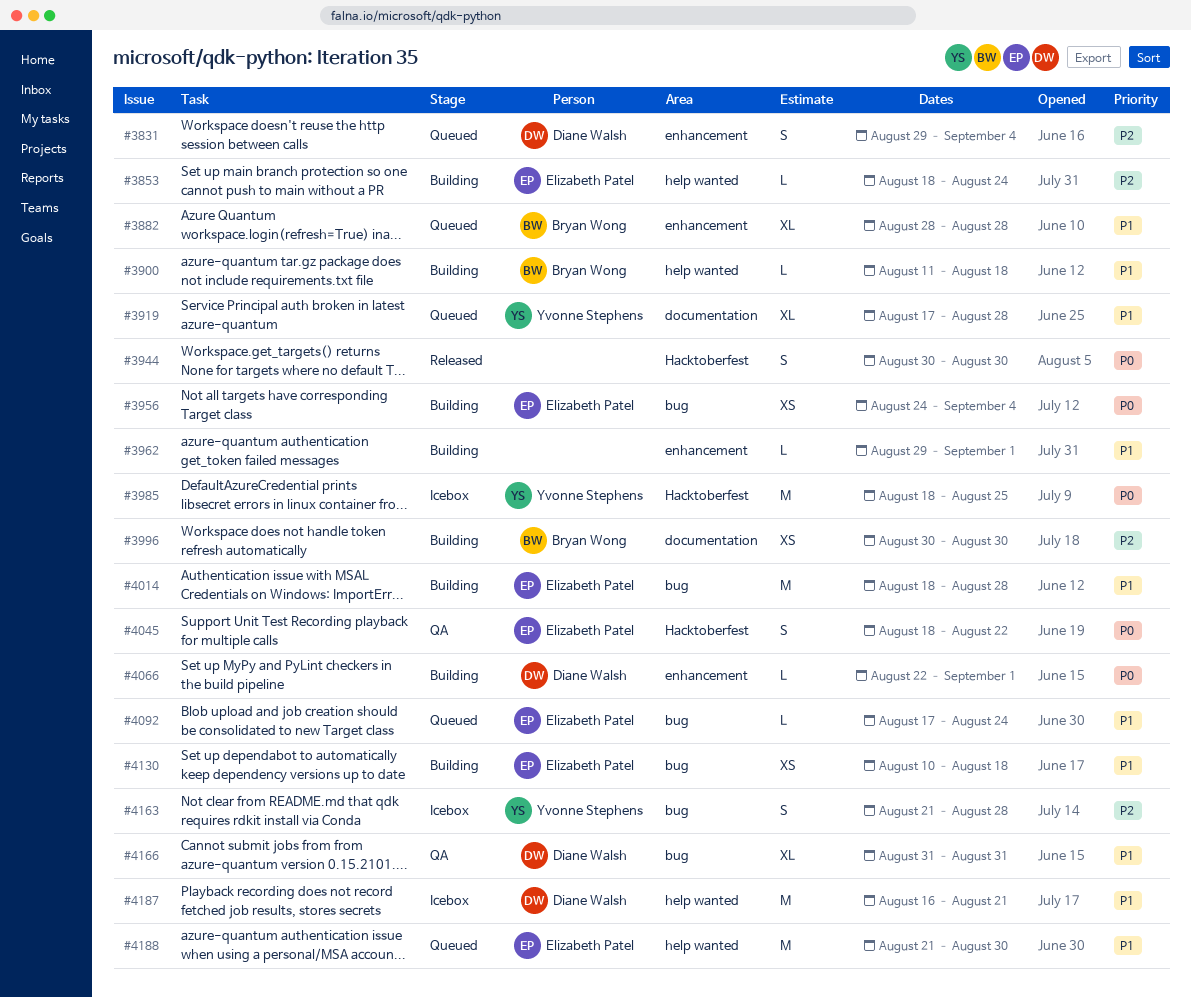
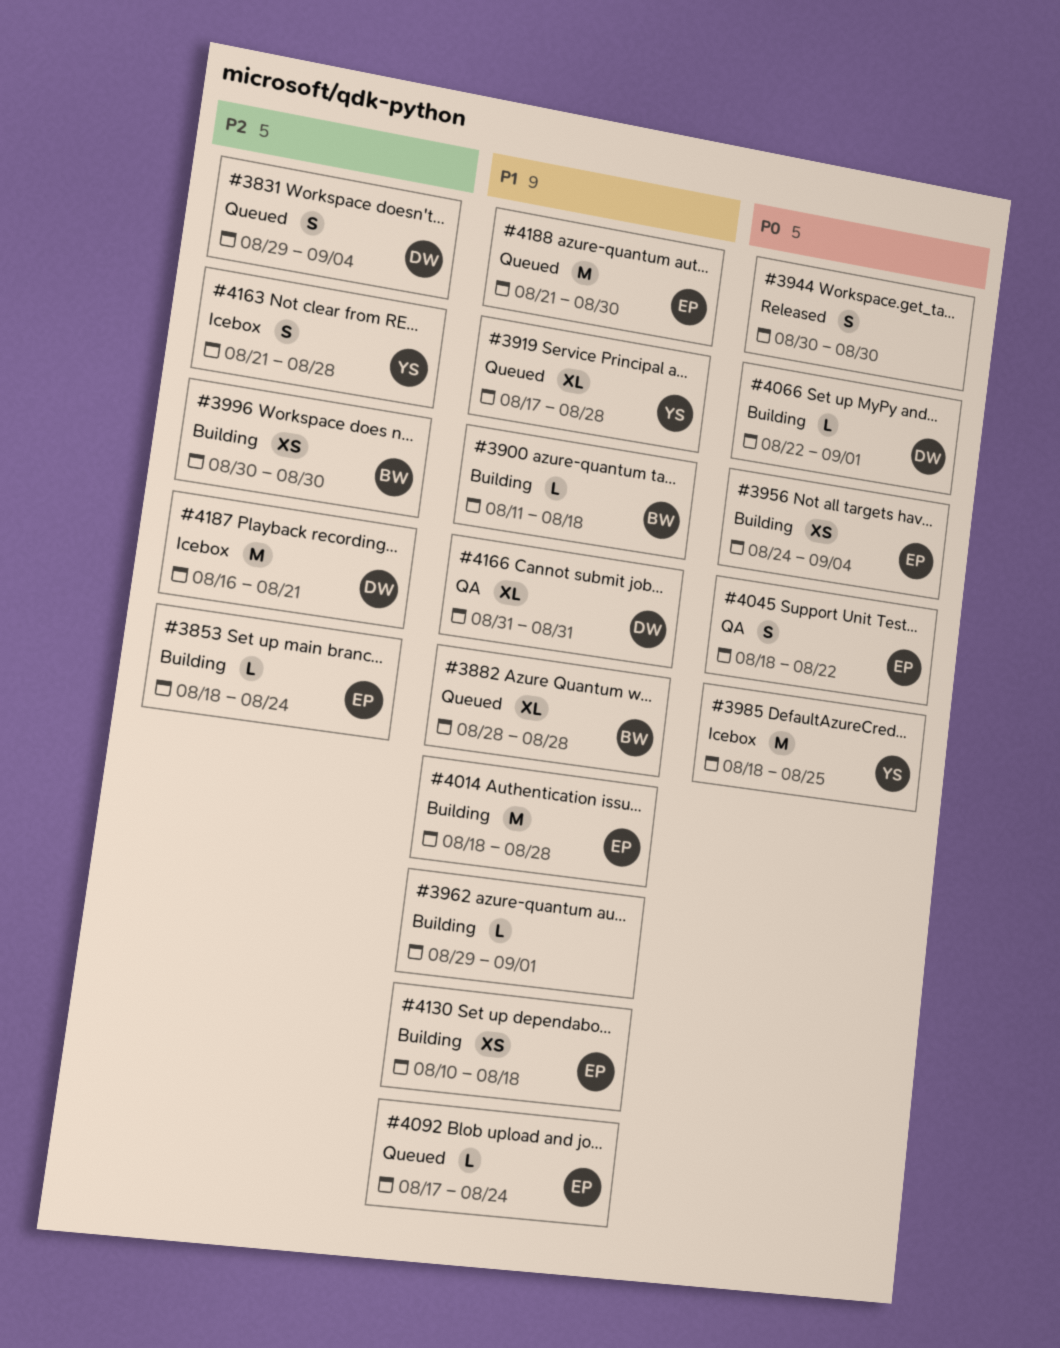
#4187, priority: P1 -> P2

